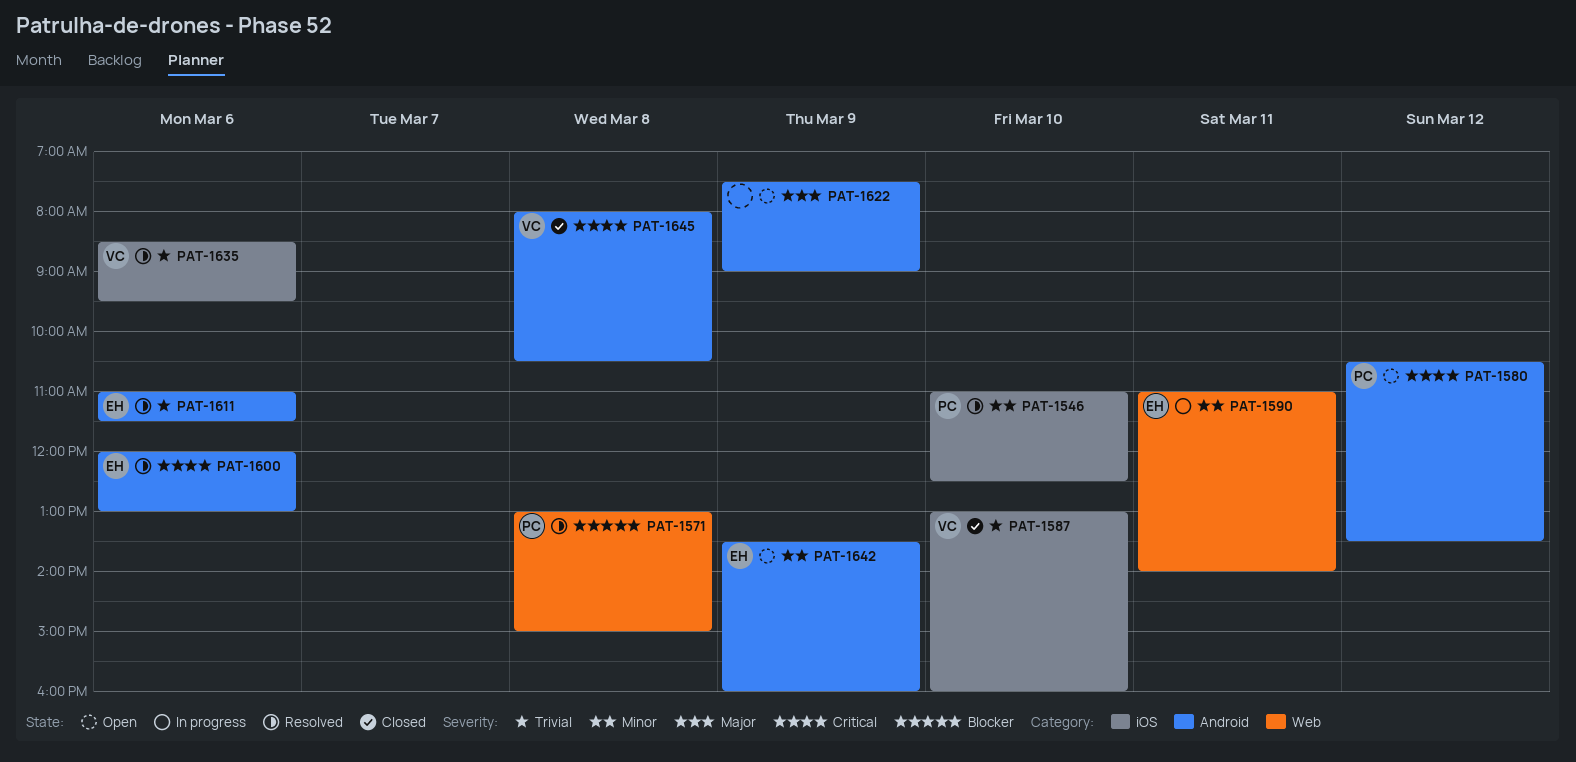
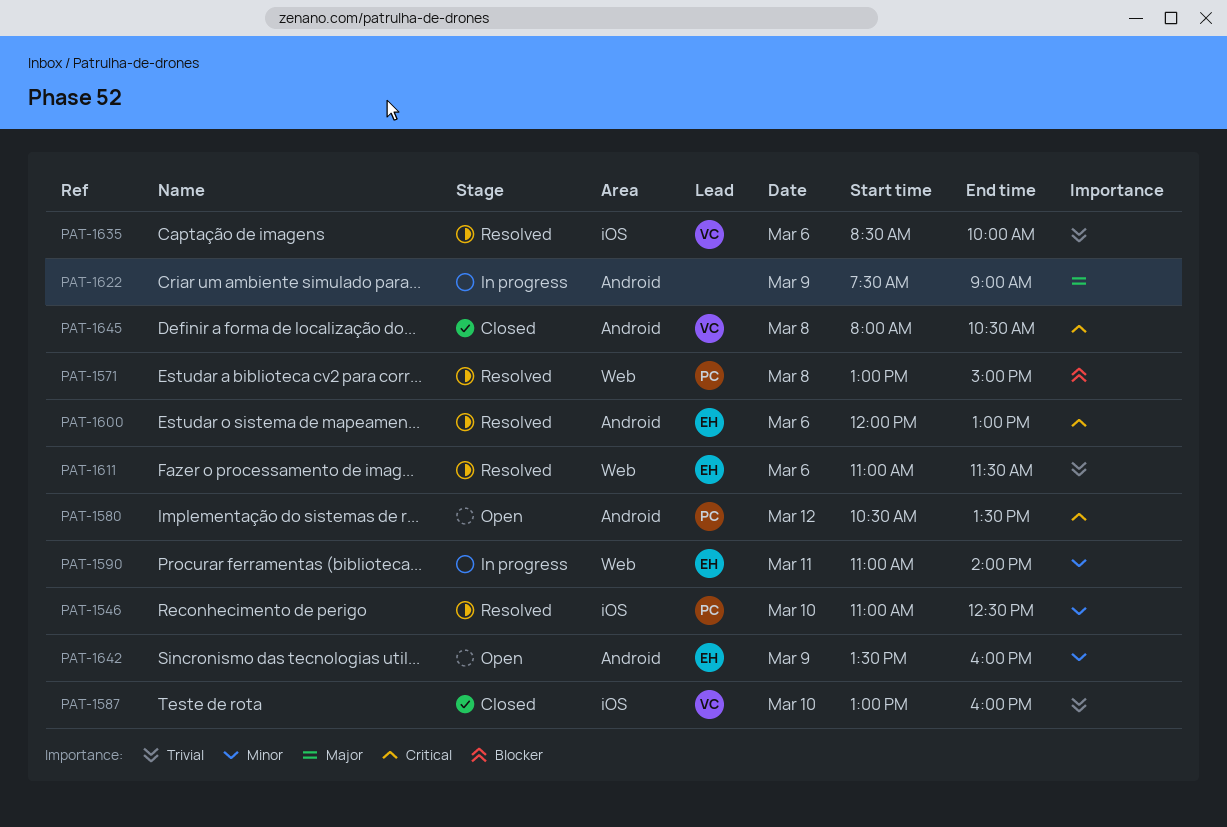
PAT-1611, label: Android -> Web
PAT-1622, status: Open -> In progress
PAT-1635, ends: 09:30 -> 10:00

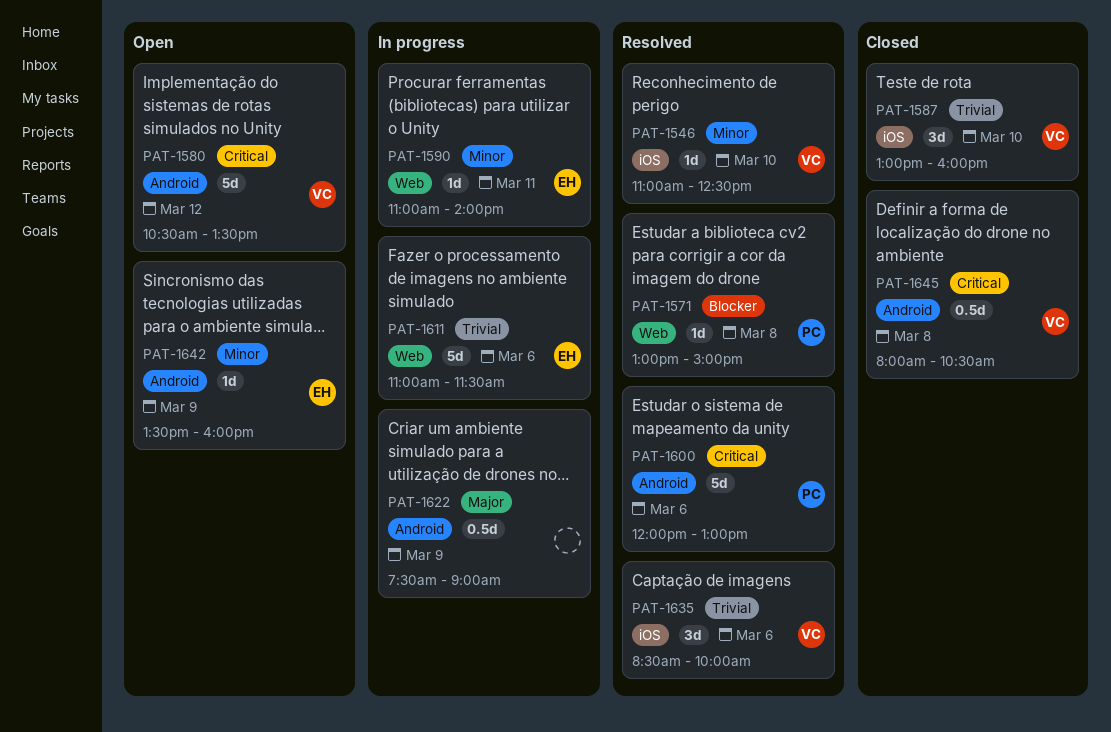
PAT-1546, owner: PC -> VC
PAT-1580, owner: PC -> VC
PAT-1600, owner: EH -> PC
PAT-1611, status: Resolved -> In progress

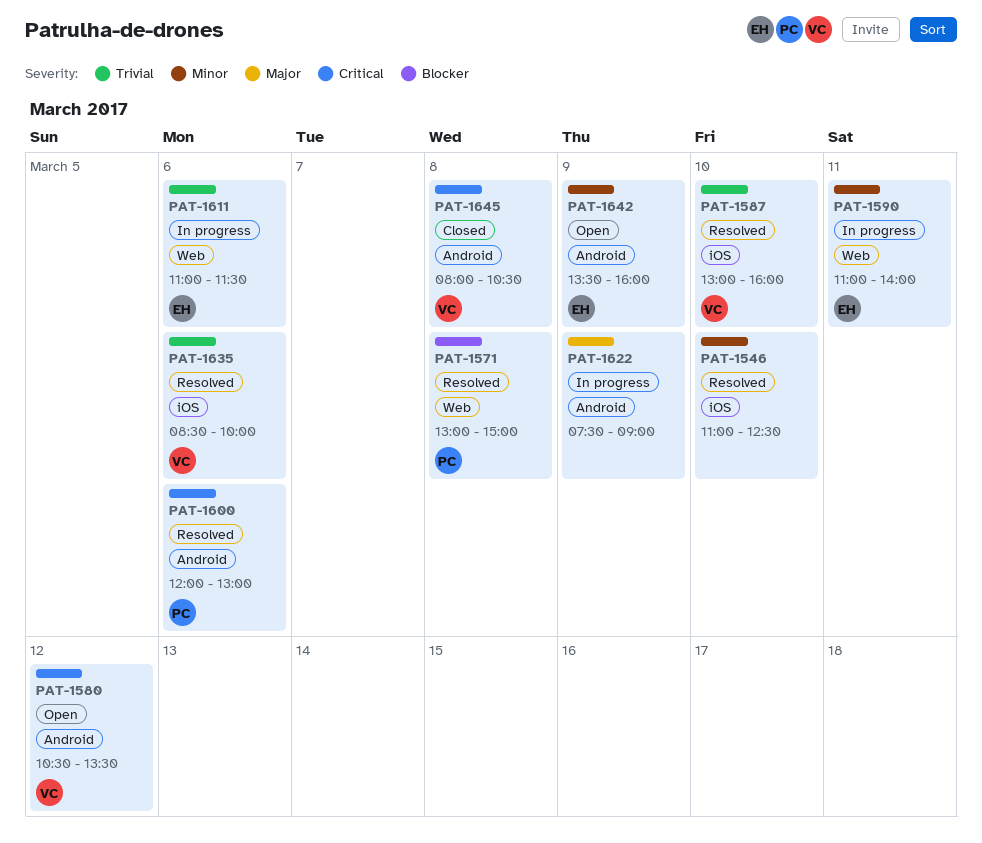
PAT-1546, owner: VC -> none
PAT-1587, status: Closed -> Resolved

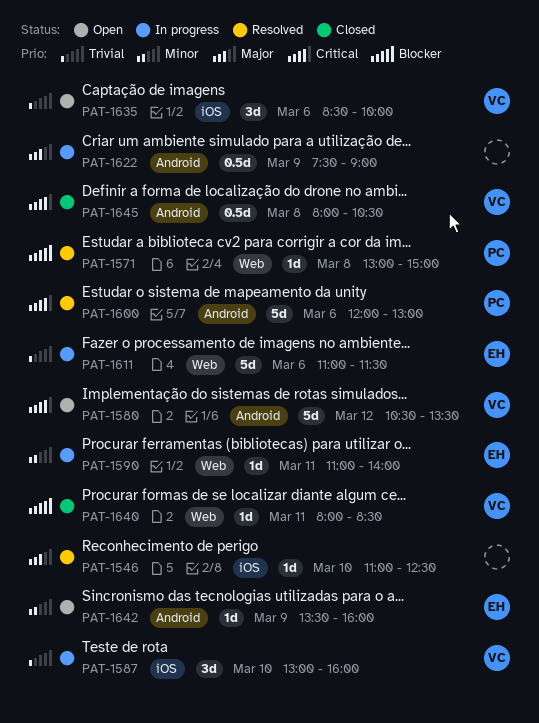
PAT-1546, priority: Minor -> Major
PAT-1587, status: Resolved -> In progress
PAT-1635, status: Resolved -> Open
PAT-1640: none -> present

